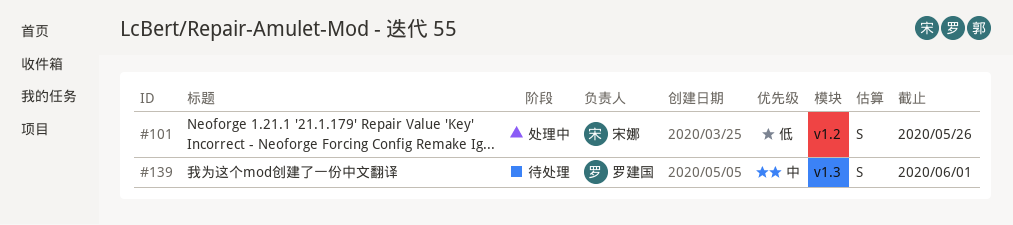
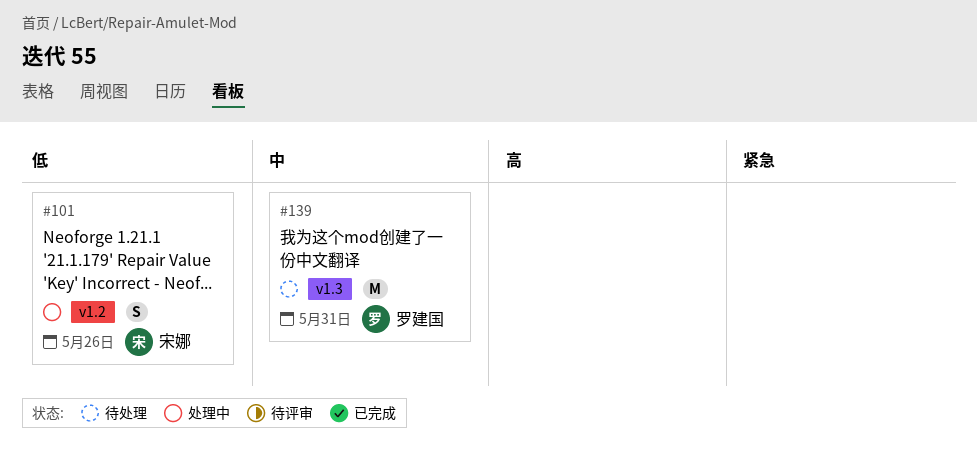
#139, estimate: S -> M
#139, due: Jun 1 -> May 31

